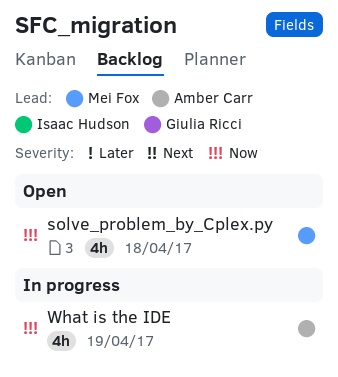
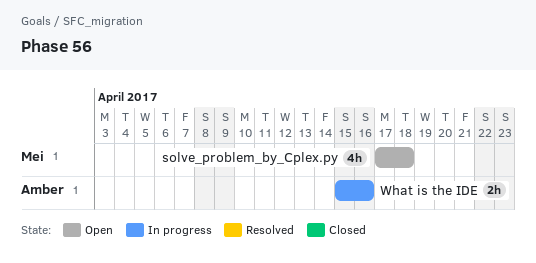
What is the IDE, estimate: 4h -> 2h
What is the IDE, due: Apr 19 -> Apr 16

